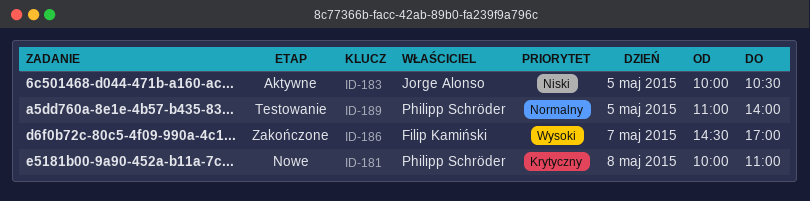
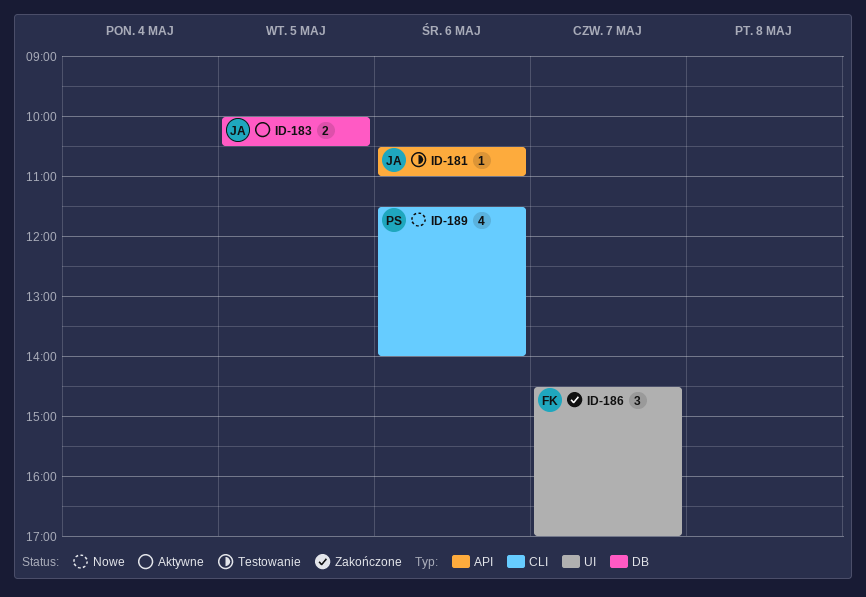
ID-181, status: Nowe -> Testowanie
ID-181, owner: Philipp Schröder -> Jorge Alonso
ID-181, day: May 8 -> May 6
ID-181, begins: 10:00 -> 10:30
ID-189, status: Testowanie -> Nowe
ID-189, day: May 5 -> May 6
ID-189, begins: 11:00 -> 11:30

